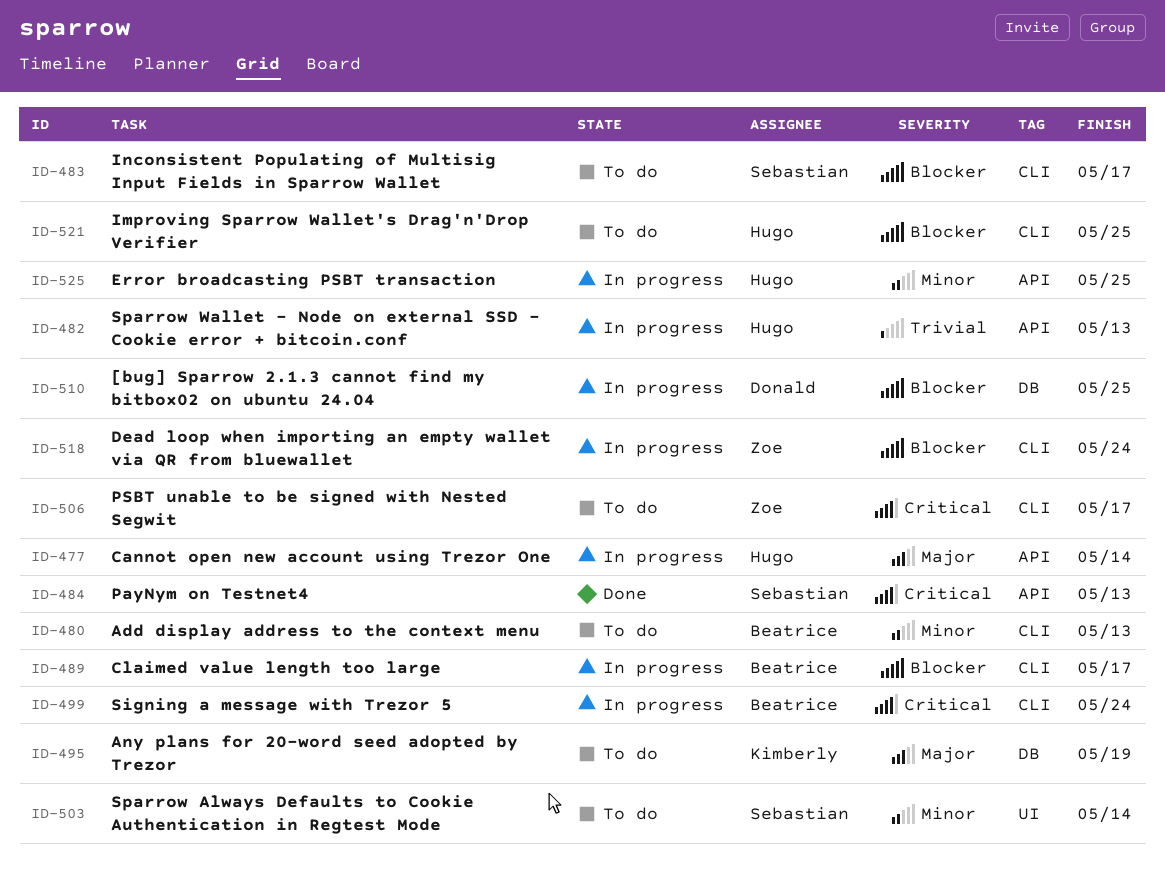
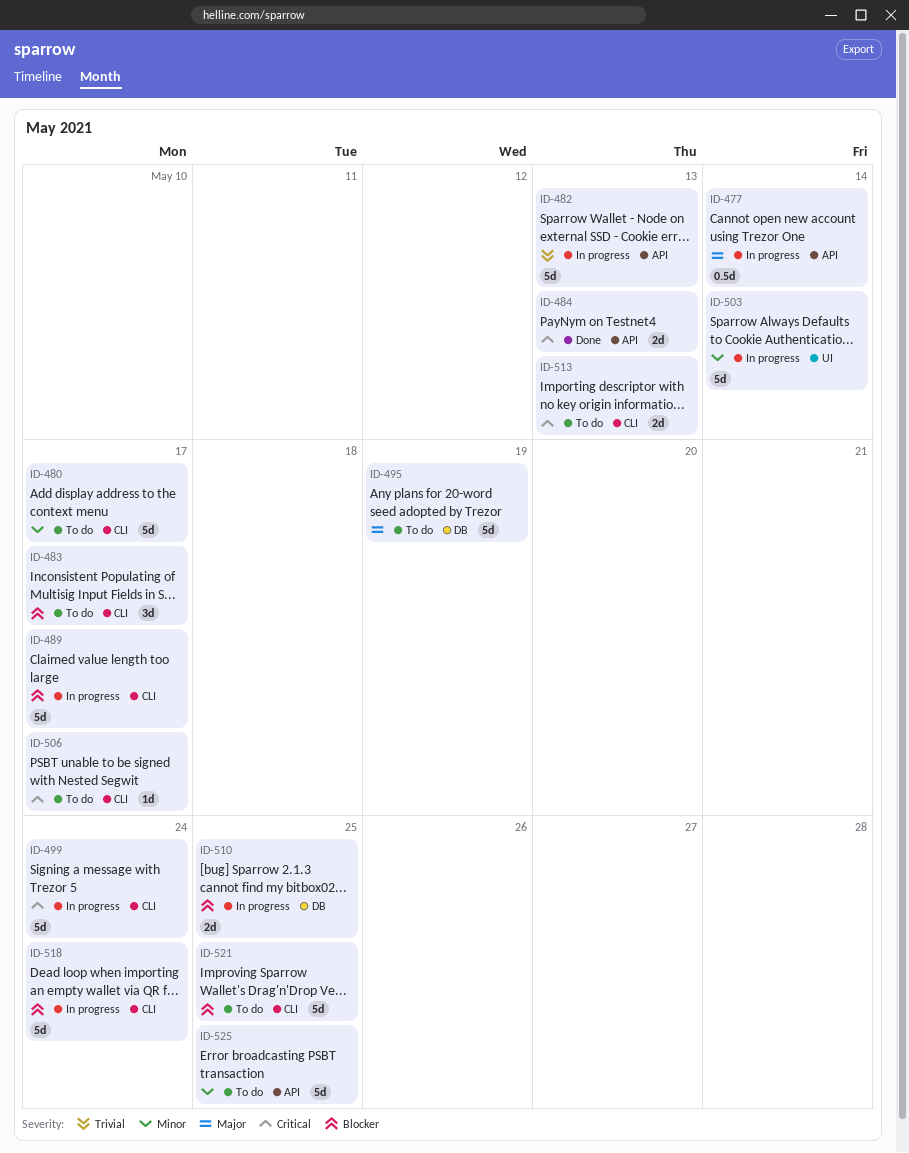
ID-480, due: May 13 -> May 17
ID-503, status: To do -> In progress
ID-513: none -> present
ID-525, status: In progress -> To do

